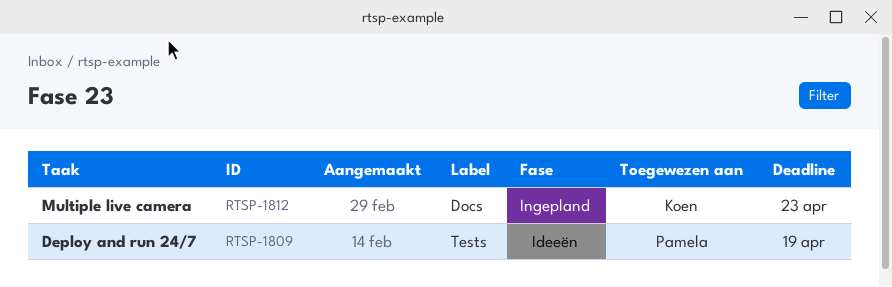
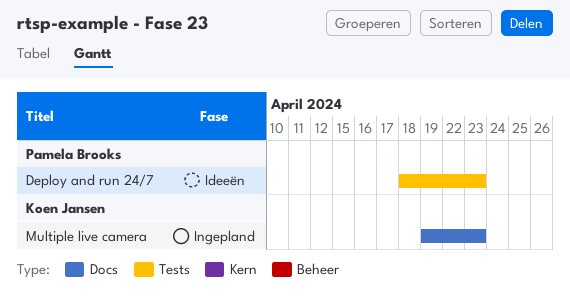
Deploy and run 24/7, due: Apr 19 -> Apr 23

